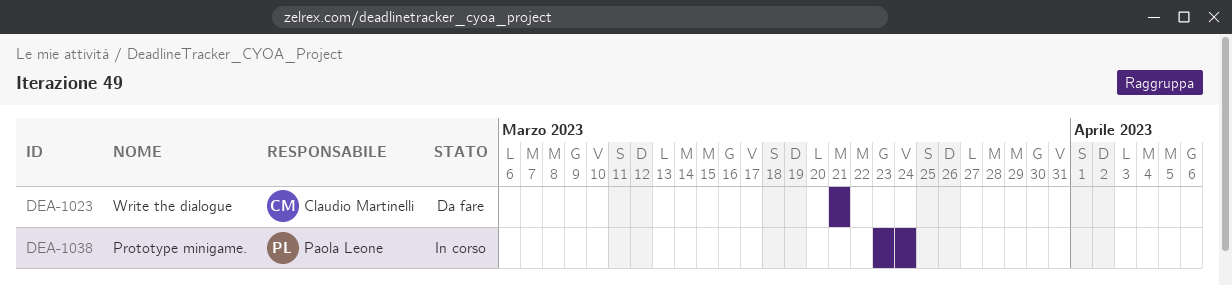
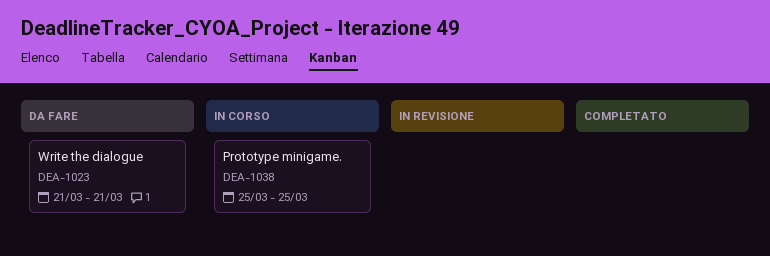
DEA-1038, start: Mar 23 -> Mar 25
DEA-1038, due: Mar 24 -> Mar 25

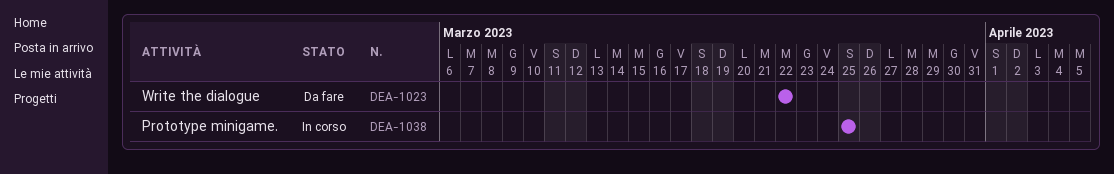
DEA-1023, start: Mar 21 -> Mar 22
DEA-1023, due: Mar 21 -> Mar 22

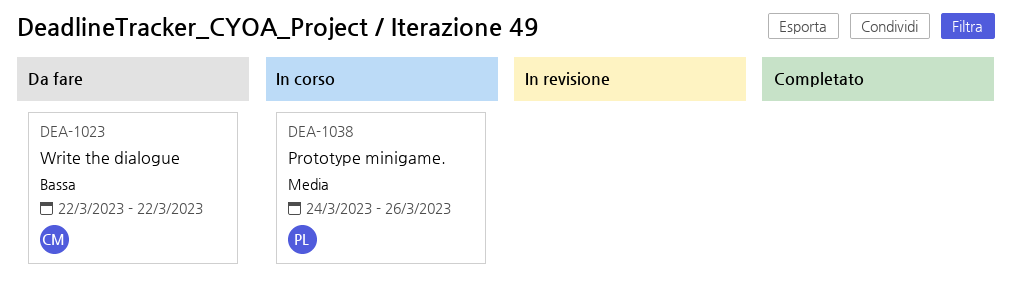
DEA-1038, start: Mar 25 -> Mar 24
DEA-1038, due: Mar 25 -> Mar 26

